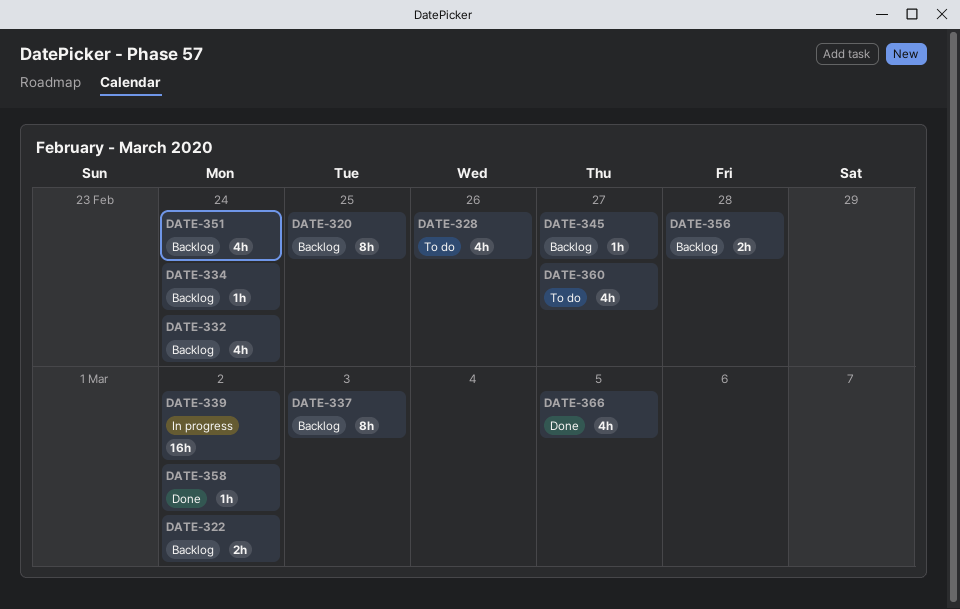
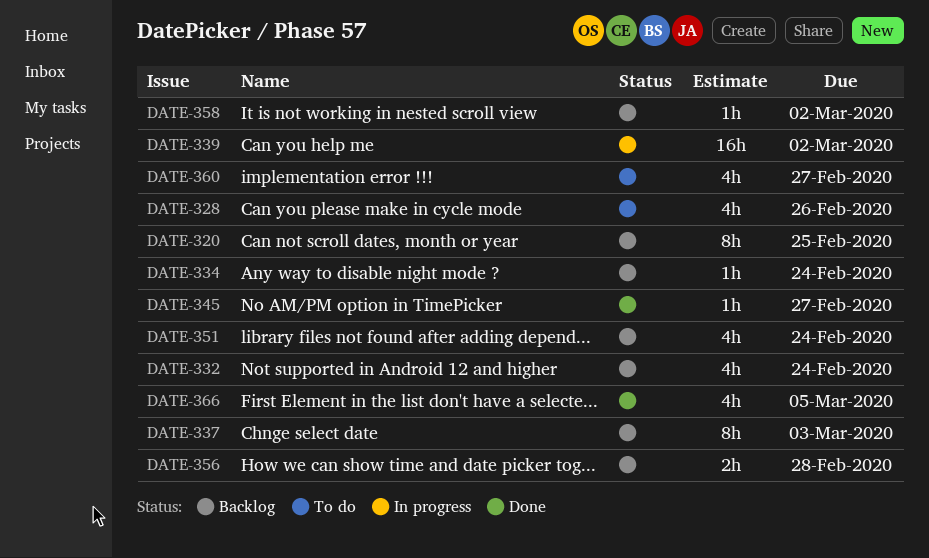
DATE-322: present -> none
DATE-345, status: Backlog -> Done
DATE-358, status: Done -> Backlog

